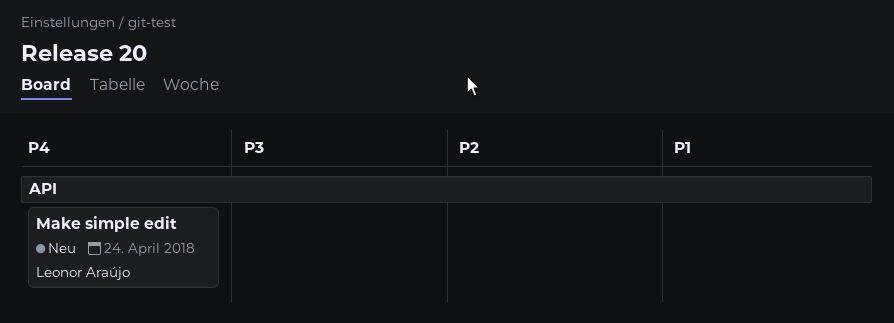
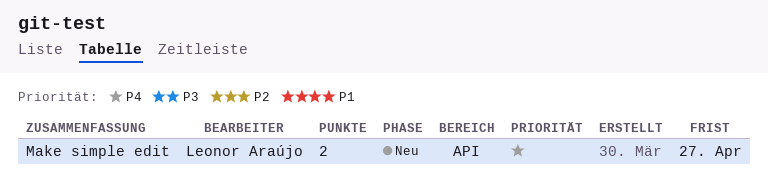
Make simple edit, due: Apr 24 -> Apr 27

